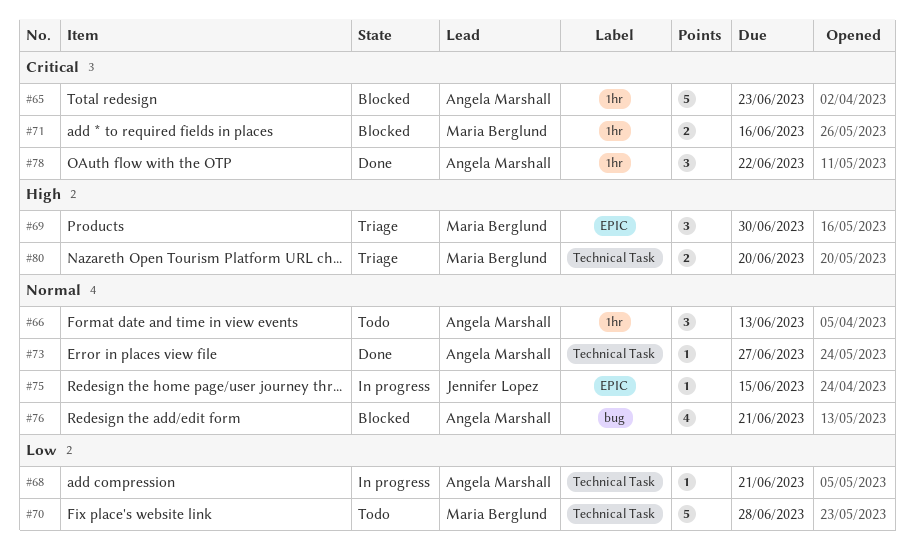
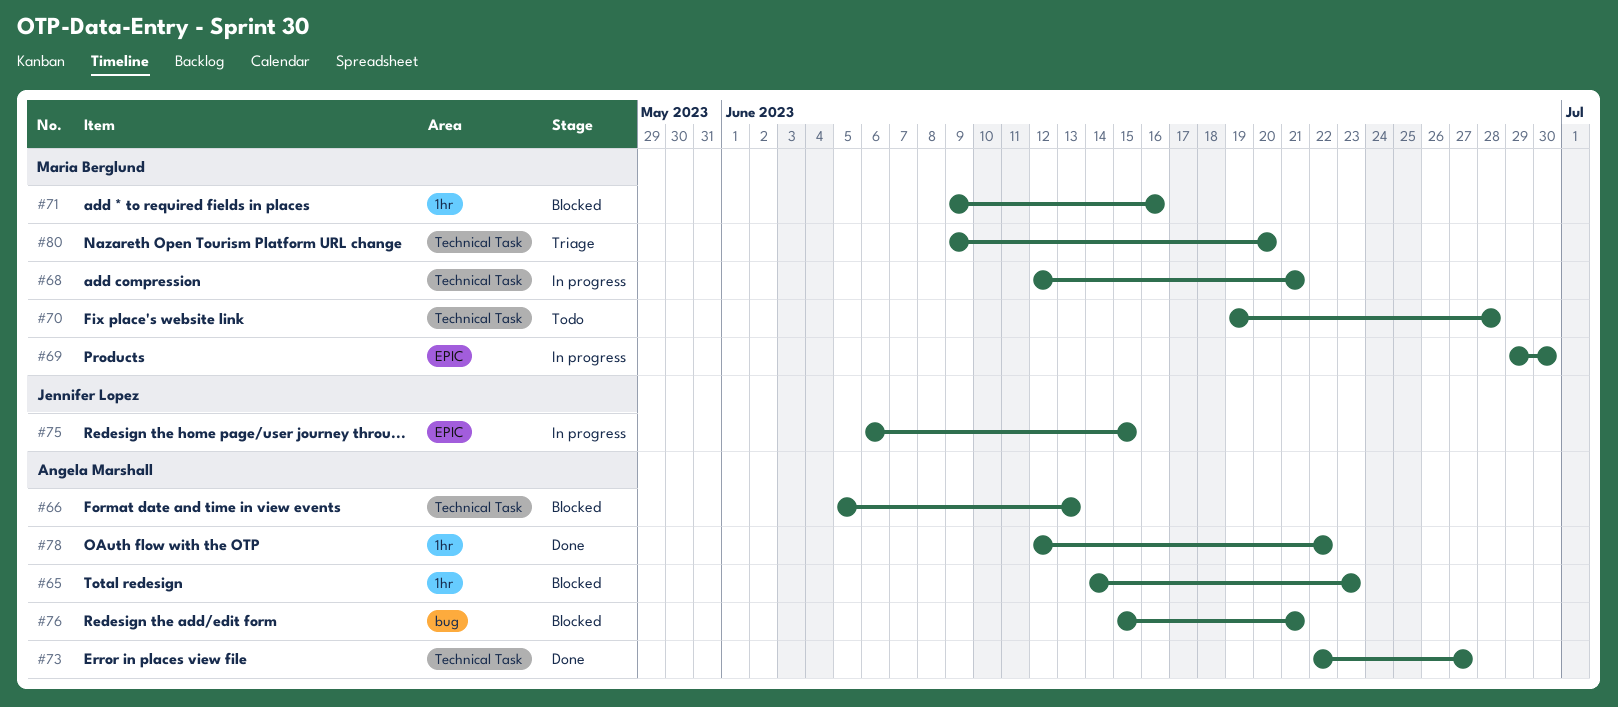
#66, status: Todo -> Blocked
#66, label: 1hr -> Technical Task
#68, owner: Angela Marshall -> Maria Berglund
#69, status: Triage -> In progress

